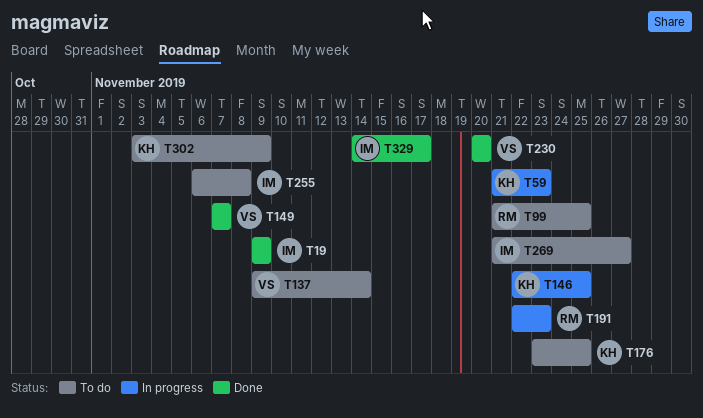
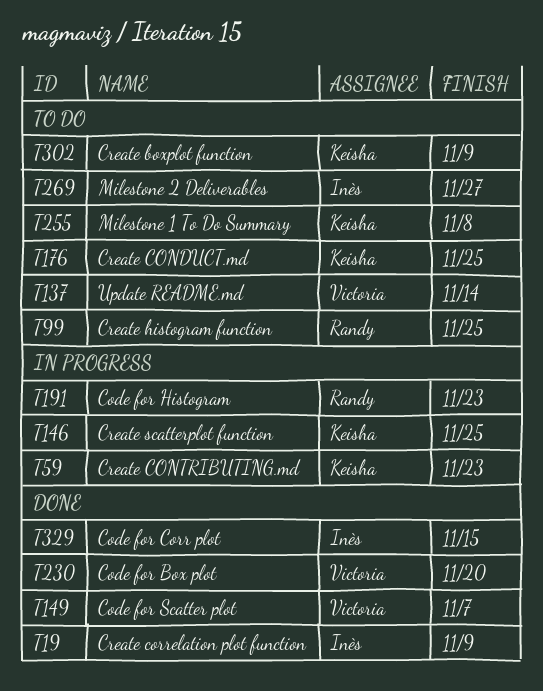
T255, owner: Inès -> Keisha
T329, due: Nov 17 -> Nov 15

